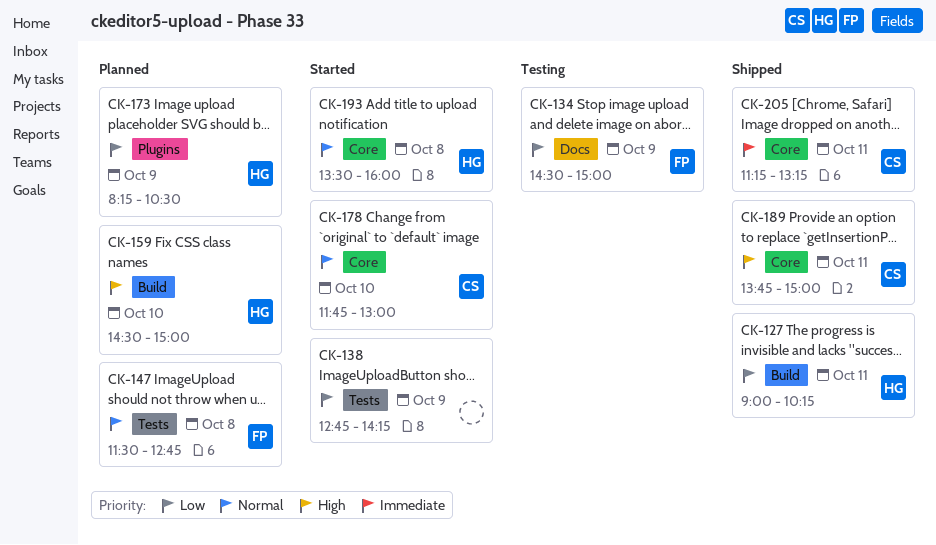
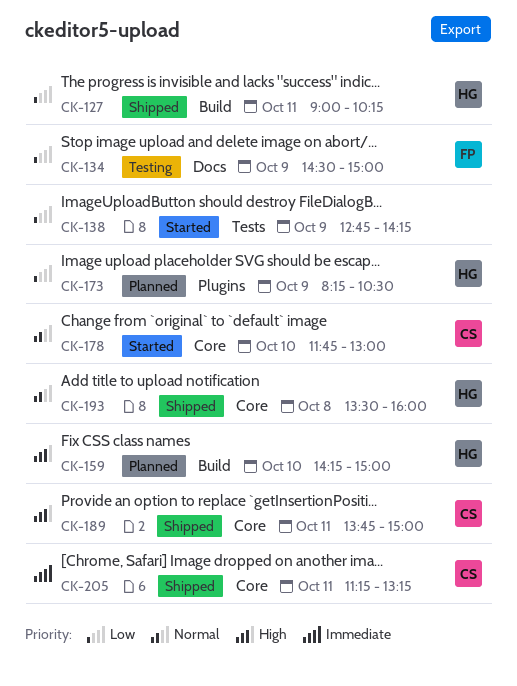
CK-147: present -> none
CK-159, begins: 14:30 -> 14:15
CK-193, status: Started -> Shipped

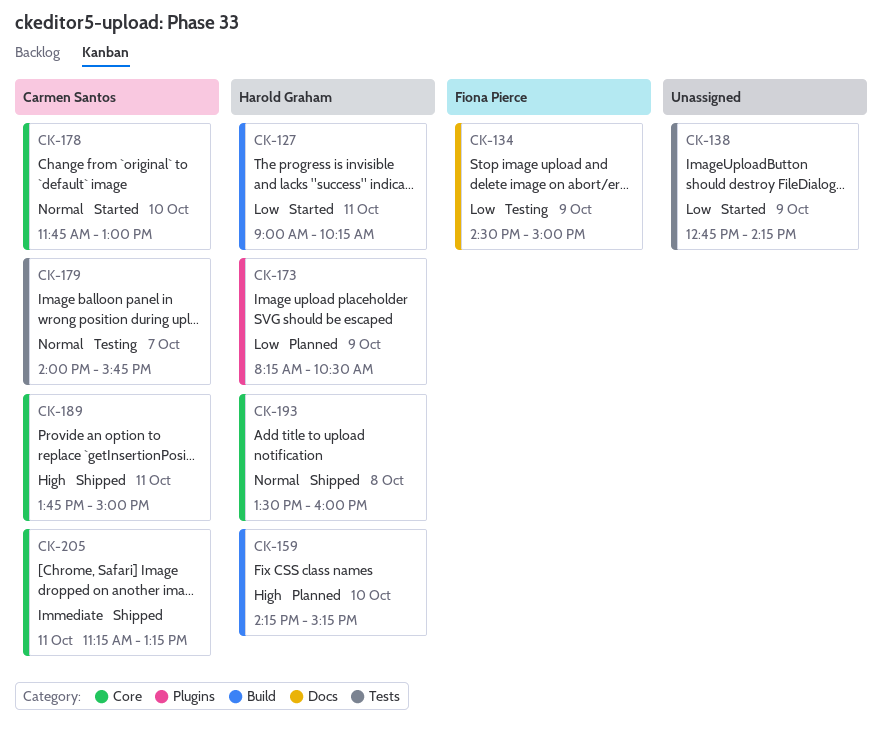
CK-127, status: Shipped -> Started
CK-159, ends: 15:00 -> 15:15
CK-179: none -> present

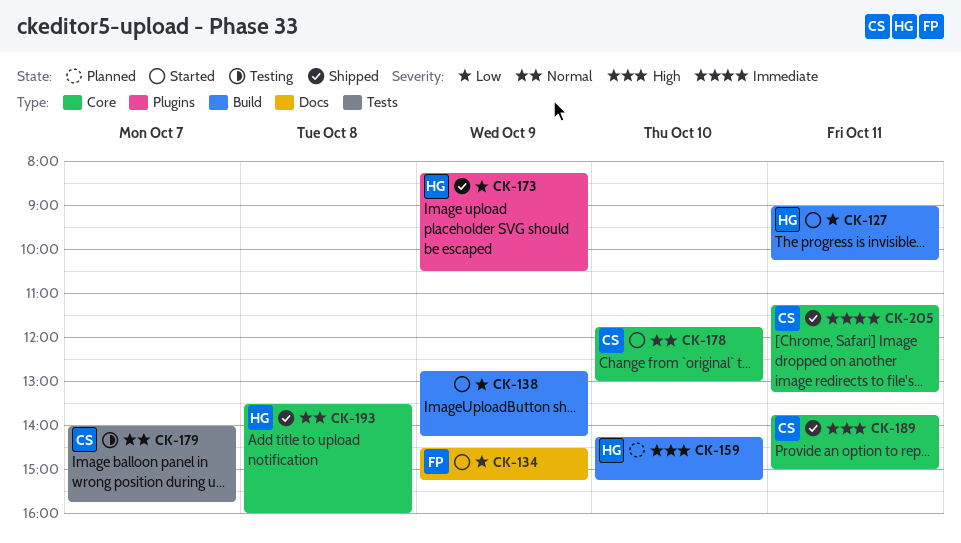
CK-134, status: Testing -> Started
CK-134, ends: 15:00 -> 15:15
CK-138, label: Tests -> Build
CK-173, status: Planned -> Shipped

